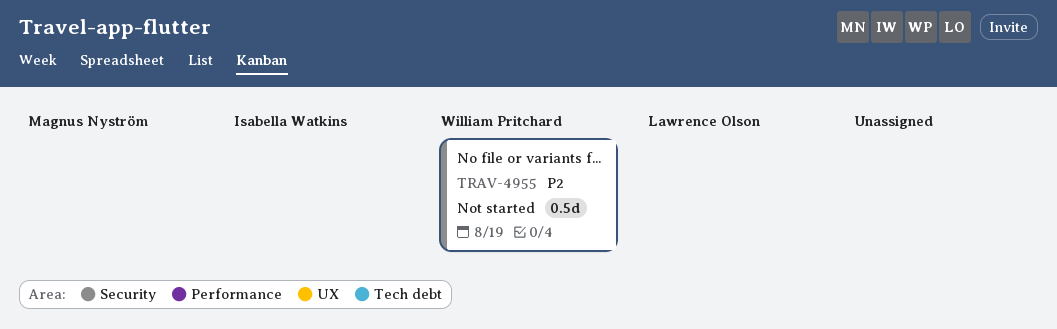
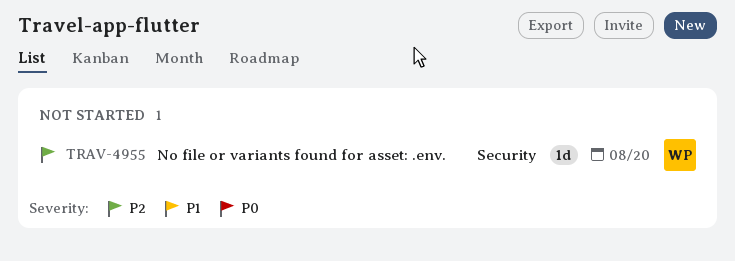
TRAV-4955, estimate: 0.5d -> 1d
TRAV-4955, due: Aug 19 -> Aug 20

